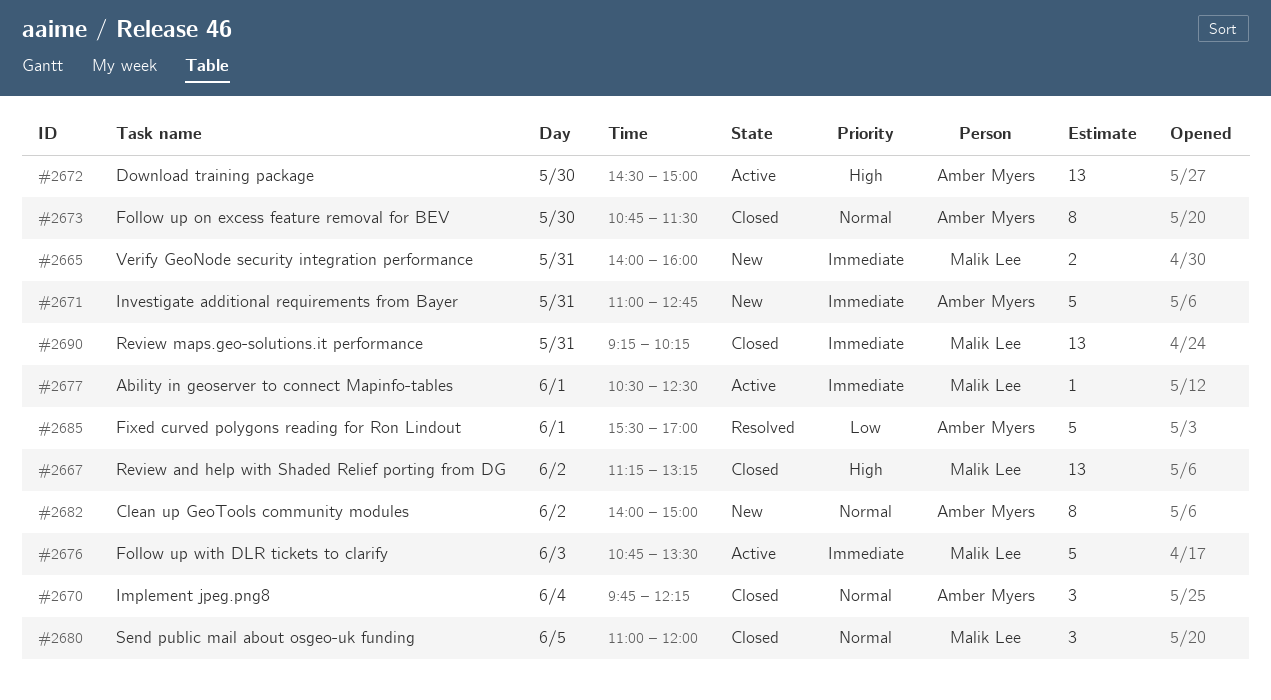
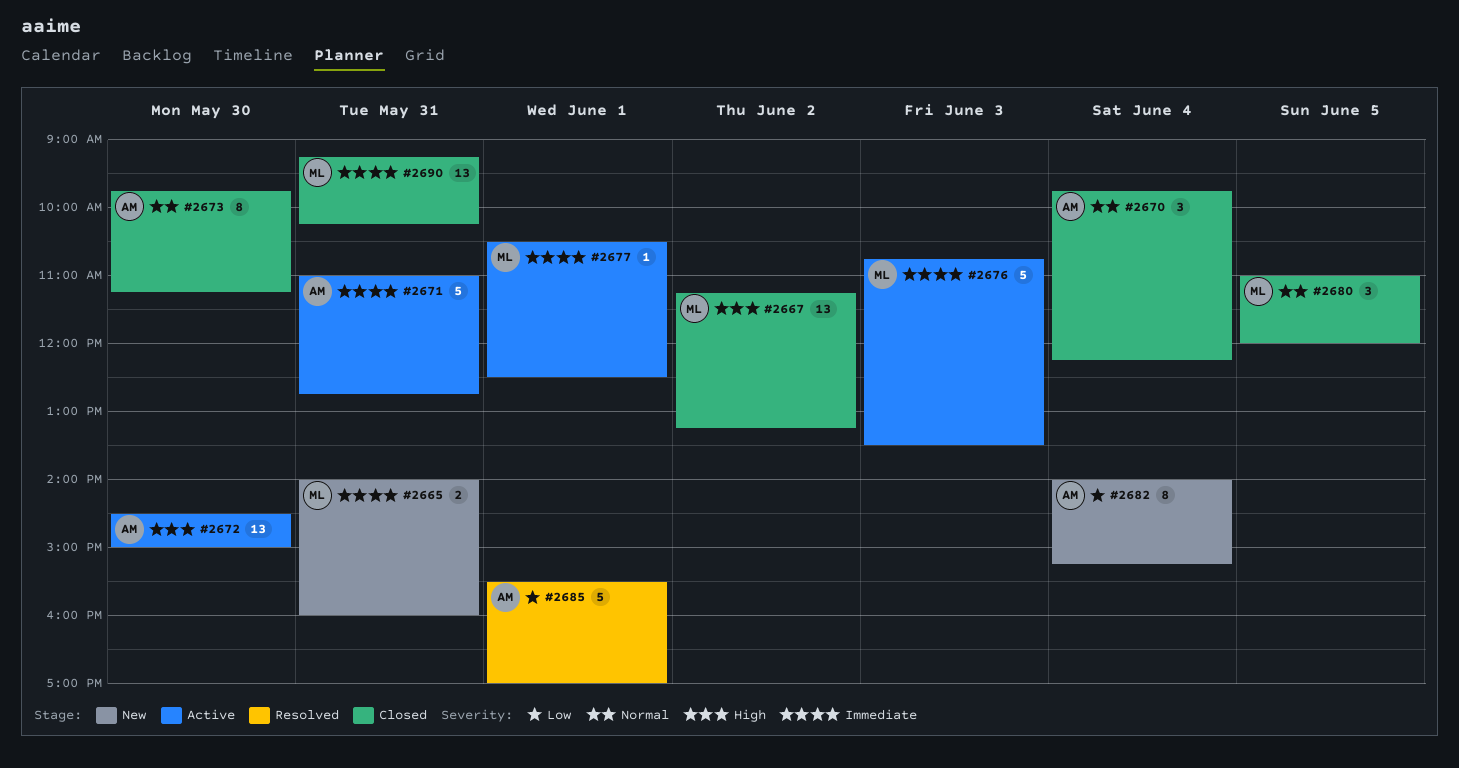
#2671, status: New -> Active
#2673, begins: 10:45 -> 09:45
#2673, ends: 11:30 -> 11:15
#2682, priority: Normal -> Low
#2682, day: Jun 2 -> Jun 4
#2682, ends: 15:00 -> 15:15

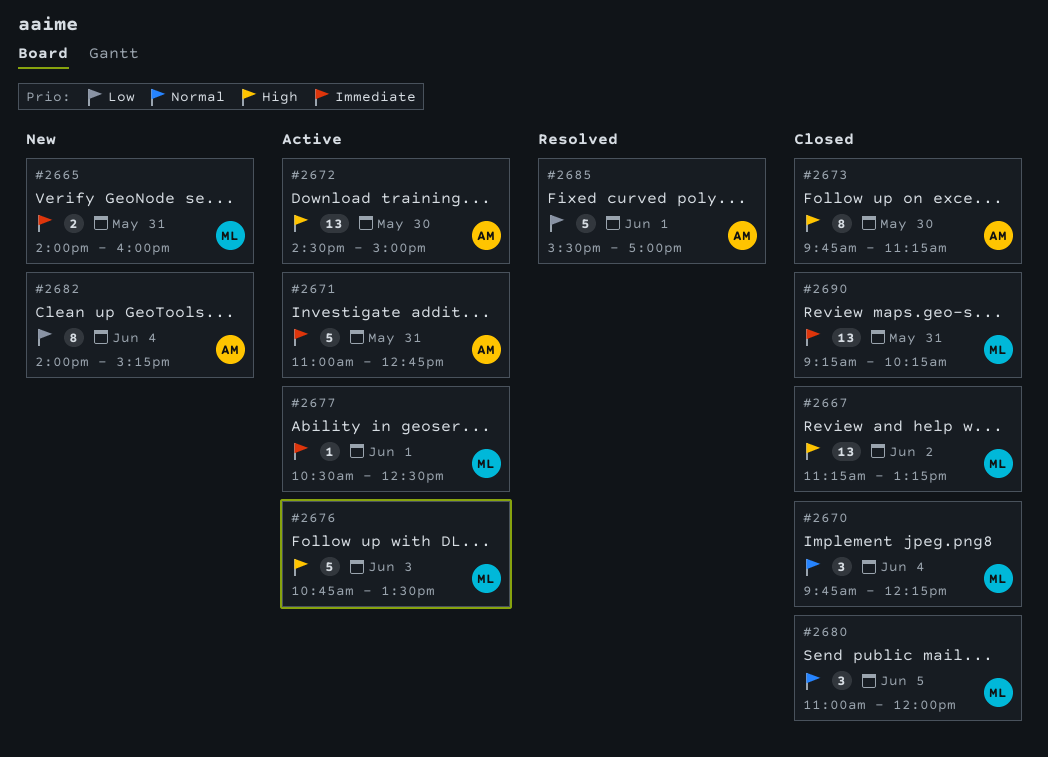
#2670, owner: AM -> ML
#2673, priority: Normal -> High
#2676, priority: Immediate -> High

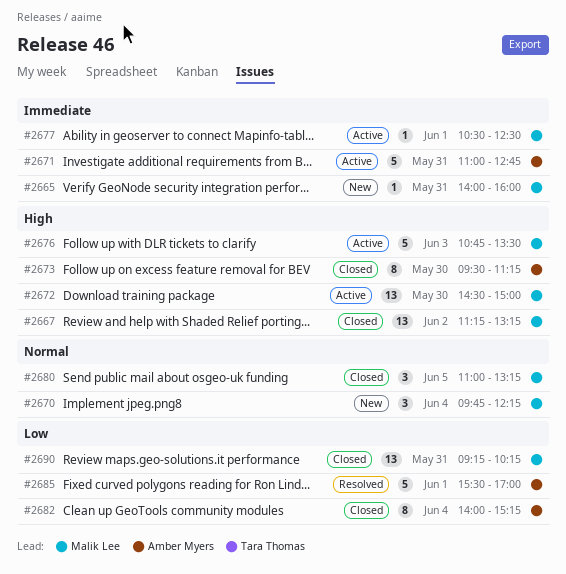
#2665, estimate: 2 -> 1
#2670, status: Closed -> New
#2672, owner: Amber Myers -> Malik Lee
#2673, begins: 09:45 -> 09:30
#2680, ends: 12:00 -> 13:15
#2682, status: New -> Closed
#2690, priority: Immediate -> Low

